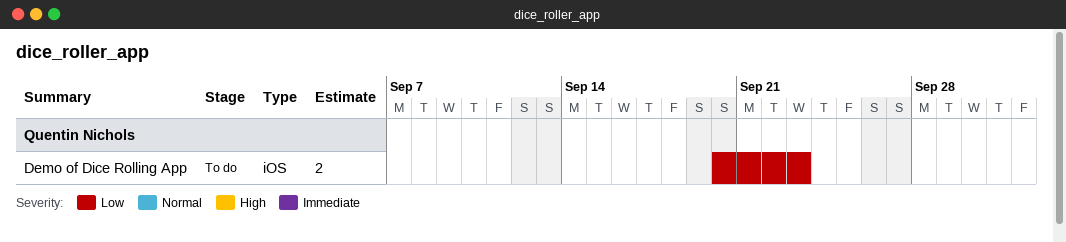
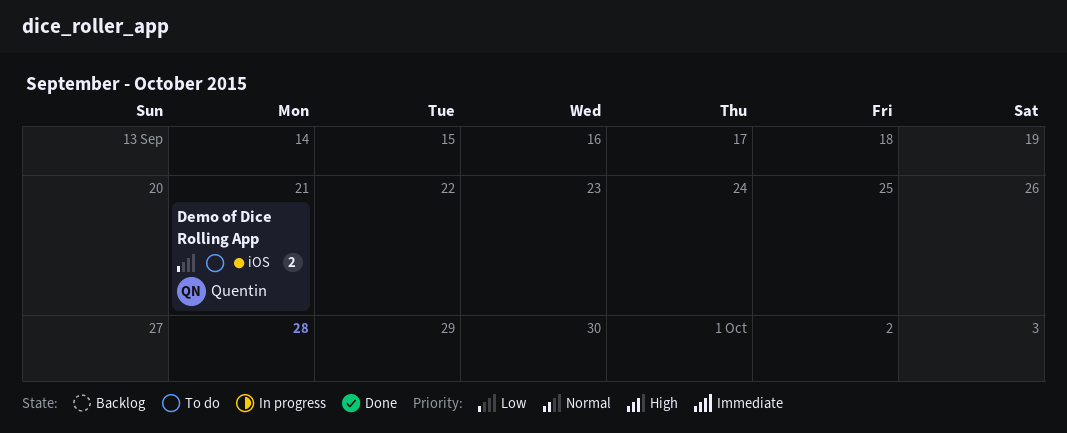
Demo of Dice Rolling App, due: Sep 23 -> Sep 21

